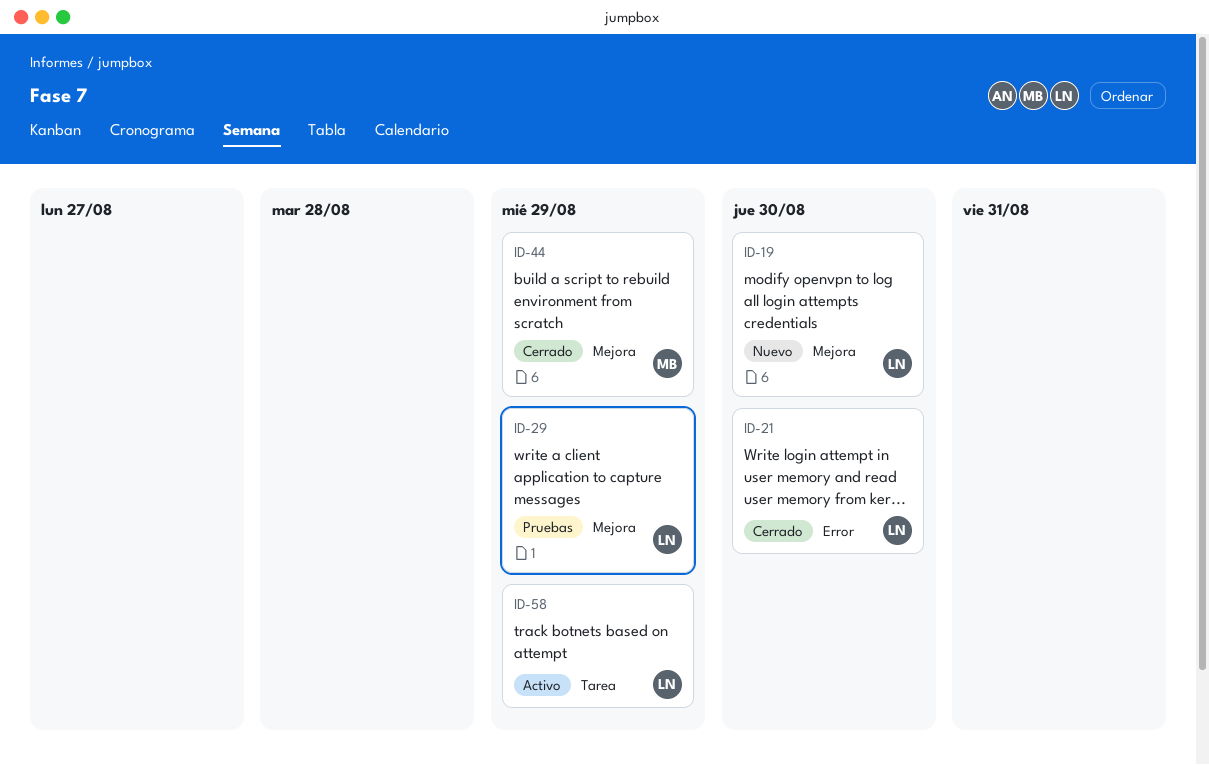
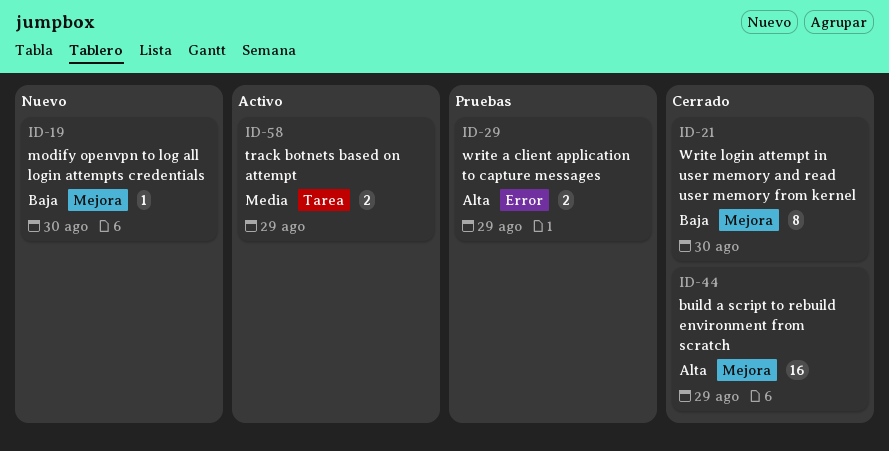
ID-21, label: Error -> Mejora
ID-29, label: Mejora -> Error

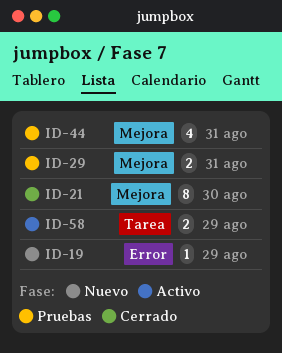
ID-19, label: Mejora -> Error
ID-19, due: Aug 30 -> Aug 29
ID-29, label: Error -> Mejora
ID-29, due: Aug 29 -> Aug 31
ID-44, status: Cerrado -> Pruebas
ID-44, estimate: 16 -> 4
ID-44, due: Aug 29 -> Aug 31

